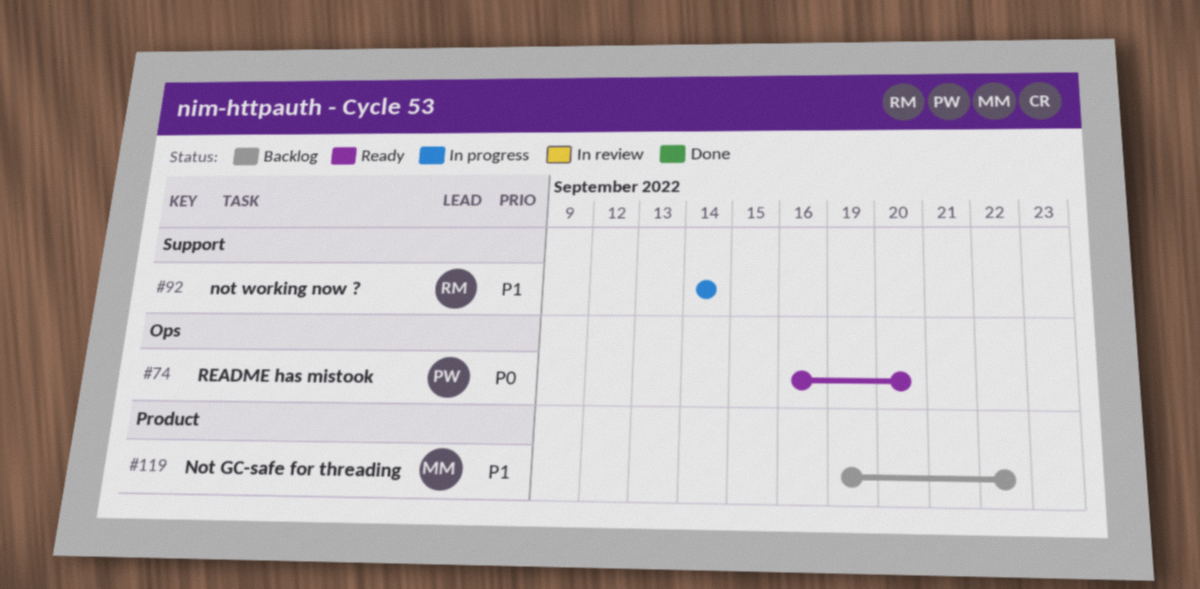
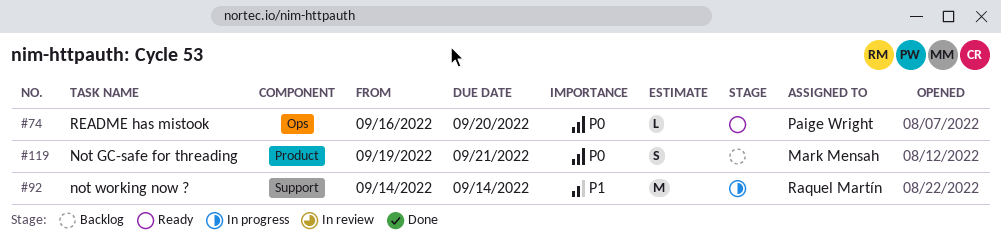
#119, priority: P1 -> P0
#119, due: Sep 22 -> Sep 21

